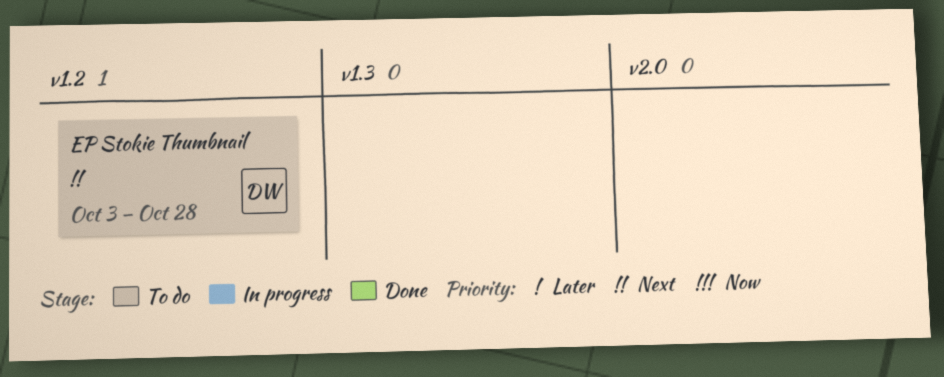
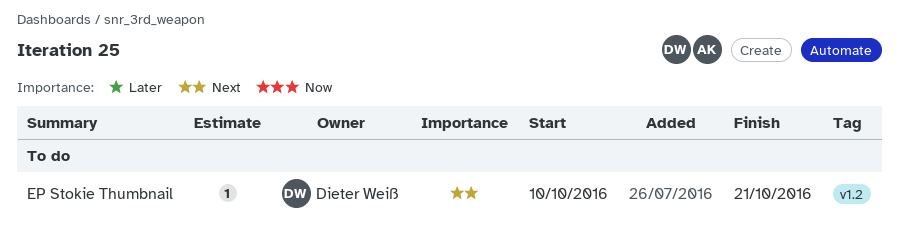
EP Stokie Thumbnail, start: Oct 3 -> Oct 10
EP Stokie Thumbnail, due: Oct 28 -> Oct 21

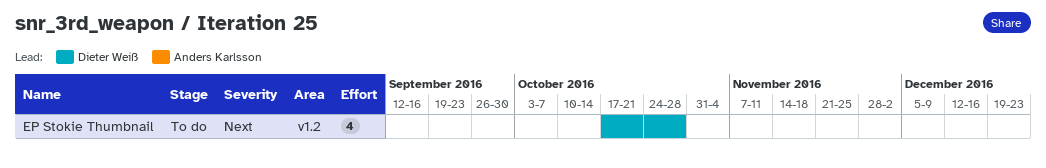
EP Stokie Thumbnail, estimate: 1 -> 4
EP Stokie Thumbnail, start: Oct 10 -> Oct 17
EP Stokie Thumbnail, due: Oct 21 -> Oct 28

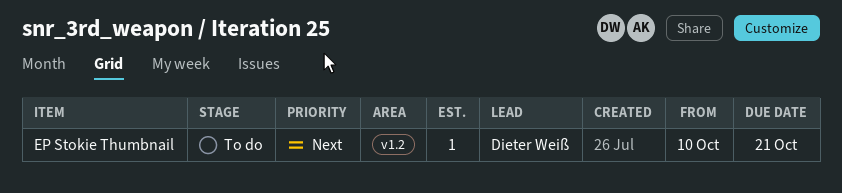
EP Stokie Thumbnail, estimate: 4 -> 1
EP Stokie Thumbnail, start: Oct 17 -> Oct 10
EP Stokie Thumbnail, due: Oct 28 -> Oct 21

